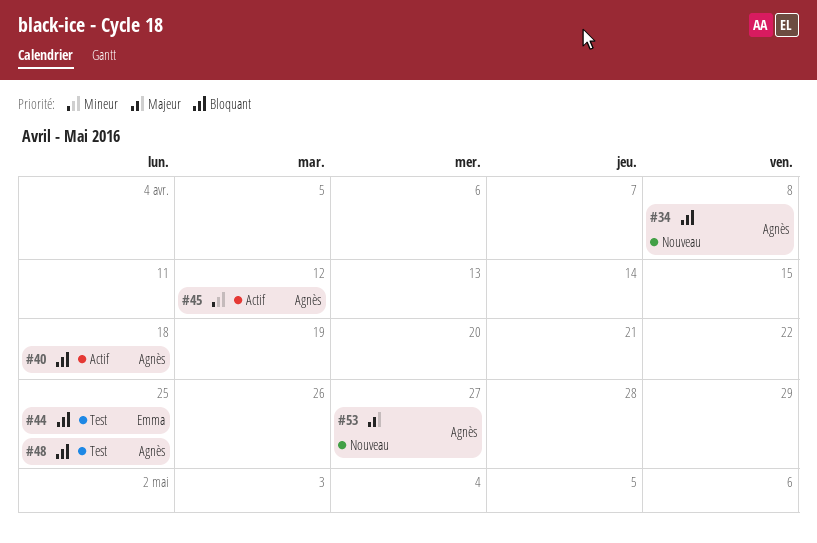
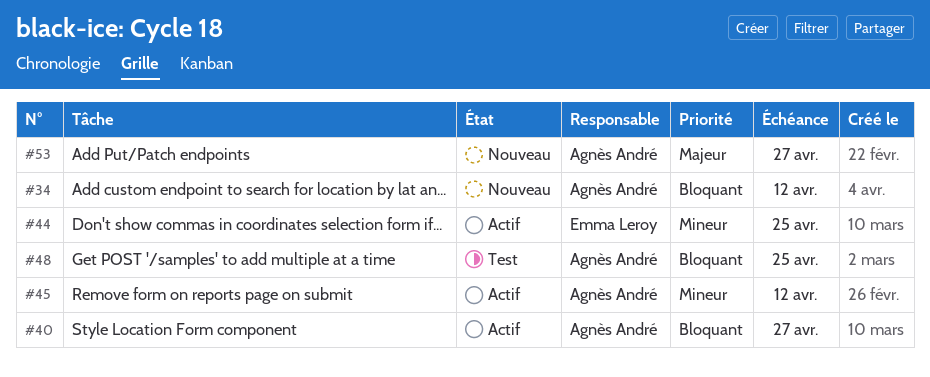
#34, due: Apr 8 -> Apr 12
#40, due: Apr 18 -> Apr 27
#44, status: Test -> Actif
#44, priority: Bloquant -> Mineur

